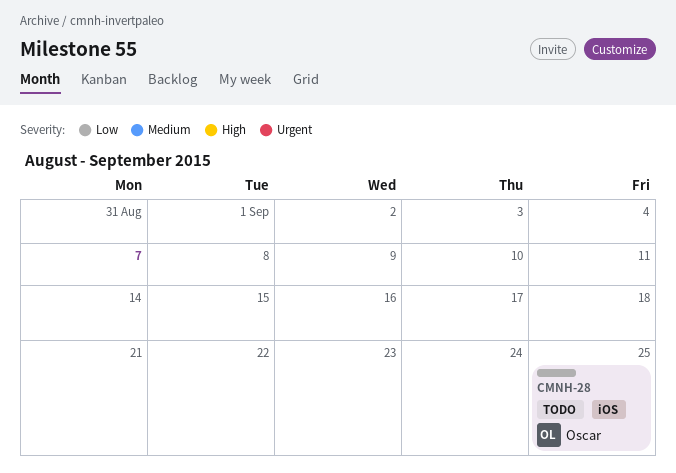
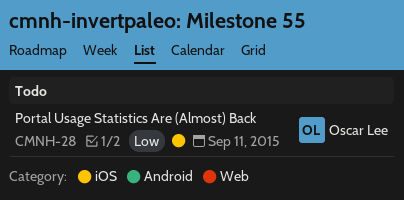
CMNH-28, due: Sep 25 -> Sep 11

